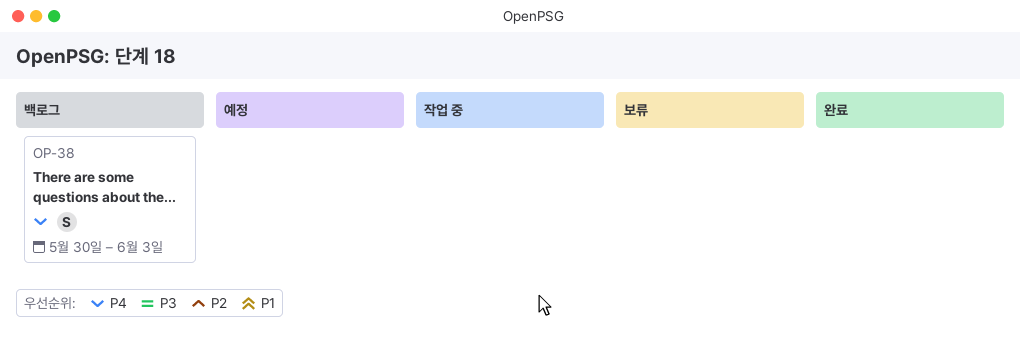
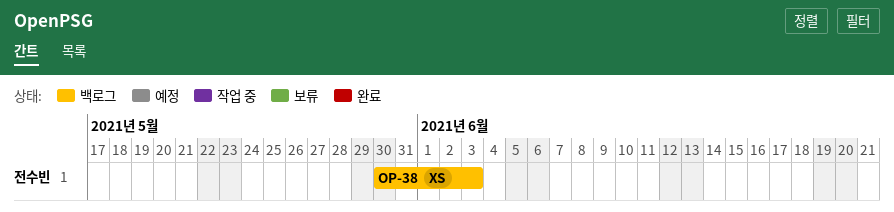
OP-38, estimate: S -> XS

